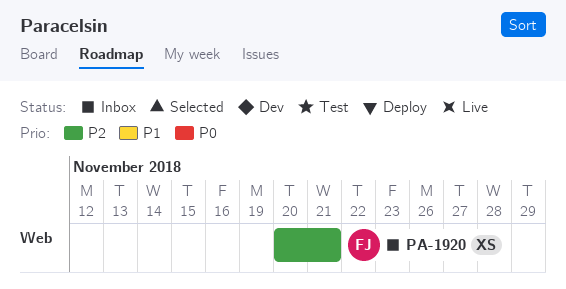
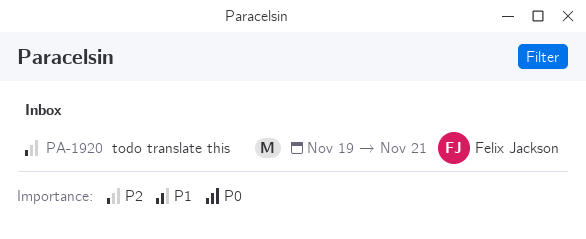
PA-1920, estimate: XS -> M
PA-1920, start: Nov 20 -> Nov 19

